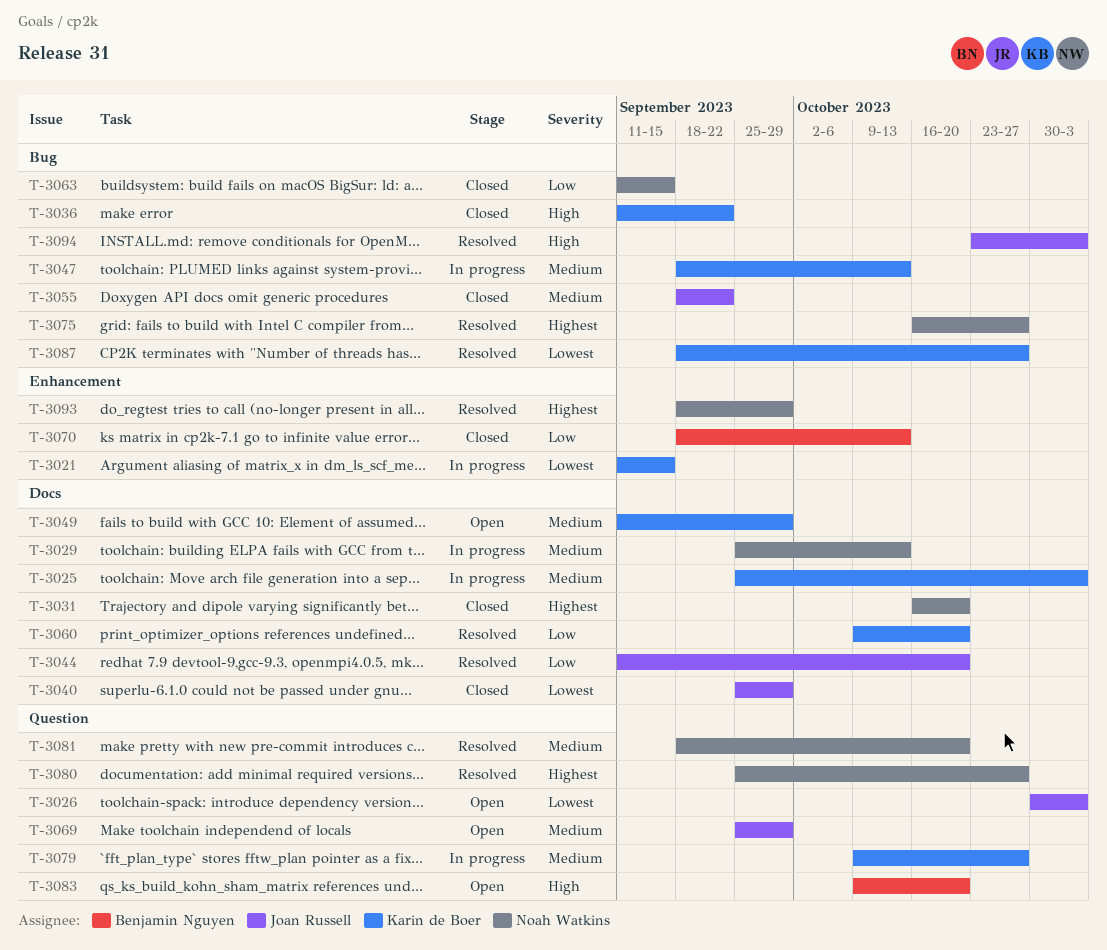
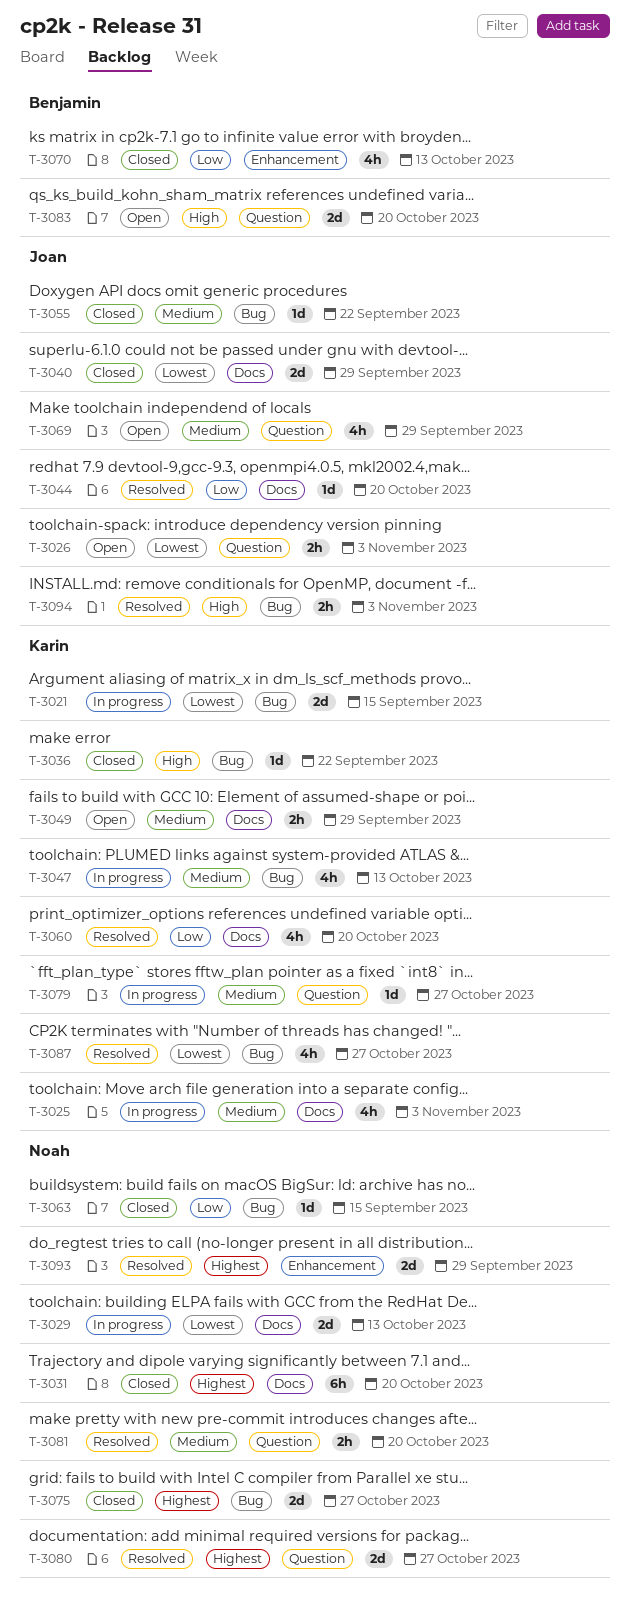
T-3021, label: Enhancement -> Bug
T-3029, priority: Medium -> Lowest
T-3075, status: Resolved -> Closed

